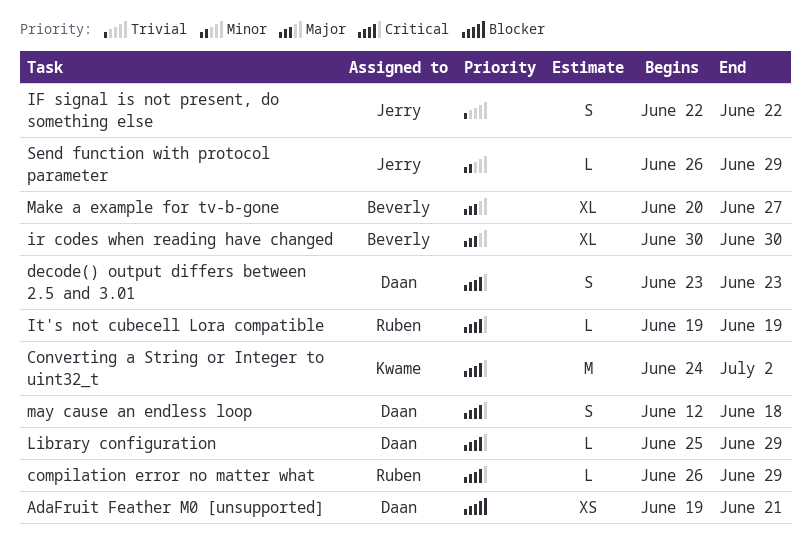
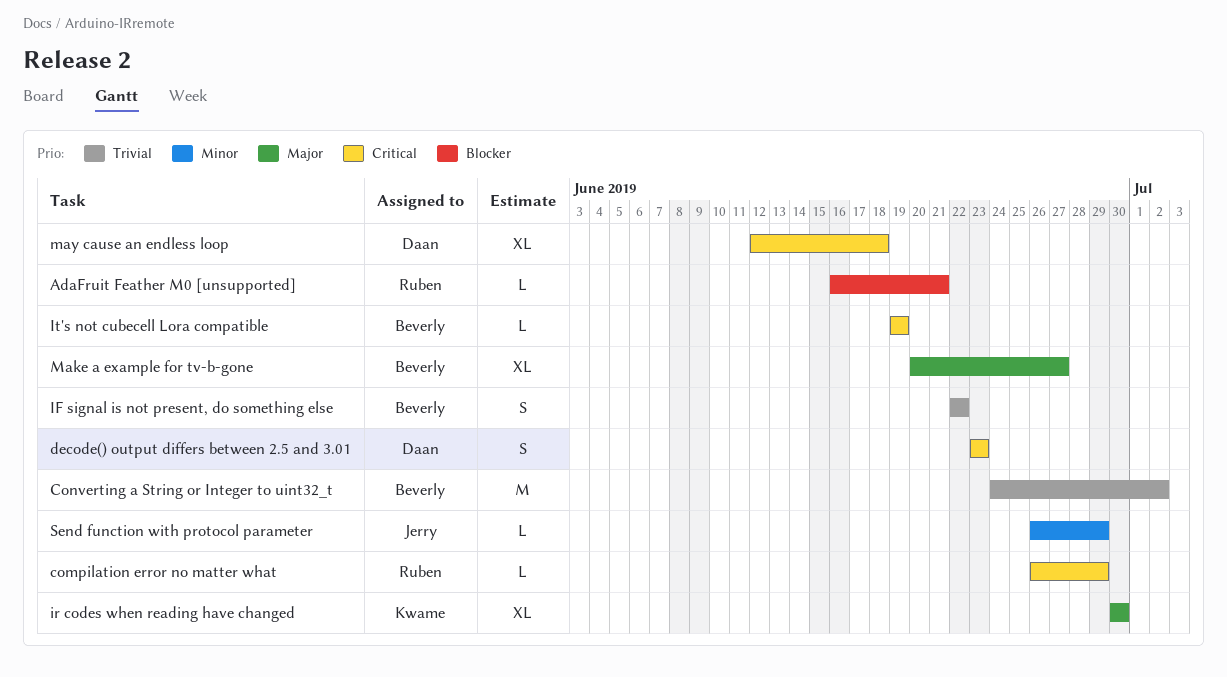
AdaFruit Feather M0 [unsupported], owner: Daan -> Ruben
AdaFruit Feather M0 [unsupported], estimate: XS -> L
AdaFruit Feather M0 [unsupported], start: Jun 19 -> Jun 16
Converting a String or Integer to uint32_t, owner: Kwame -> Beverly
Converting a String or Integer to uint32_t, priority: Critical -> Trivial
IF signal is not present, do something else, owner: Jerry -> Beverly
ir codes when reading have changed, owner: Beverly -> Kwame
It's not cubecell Lora compatible, owner: Ruben -> Beverly
Library configuration: present -> none
may cause an endless loop, estimate: S -> XL

